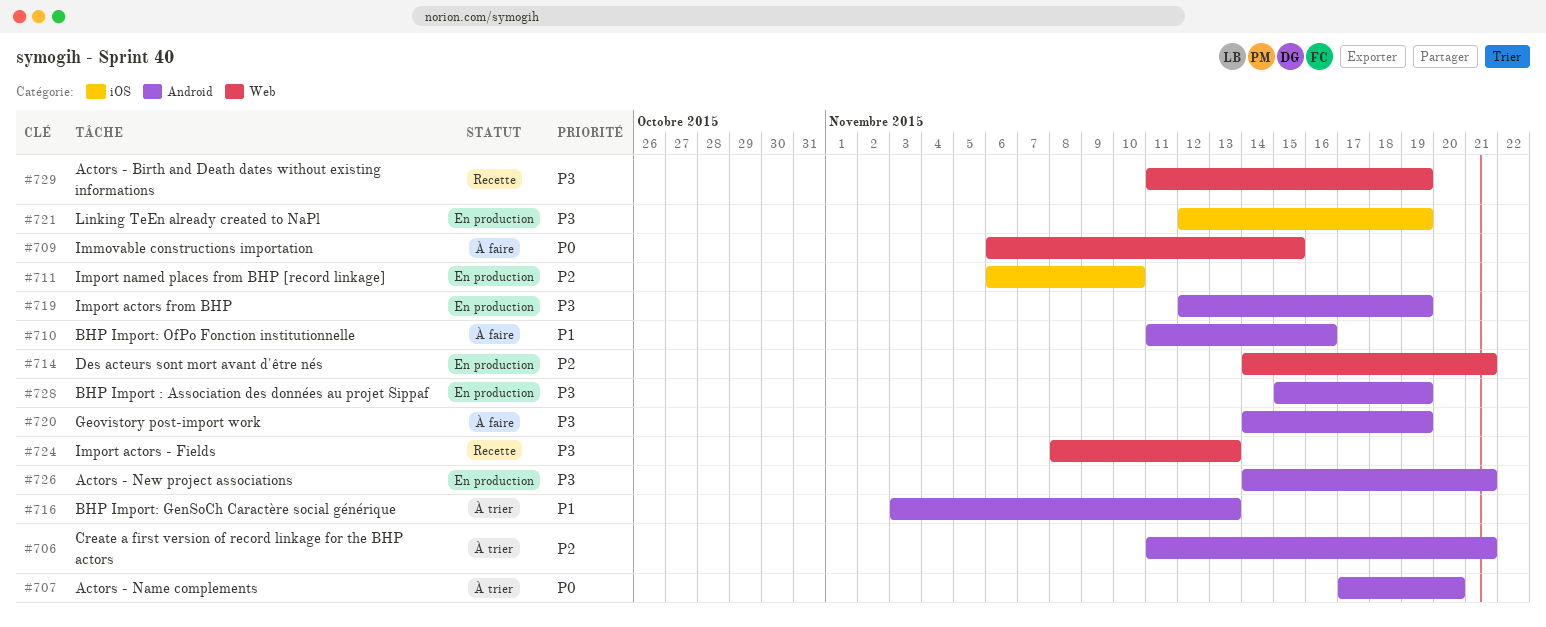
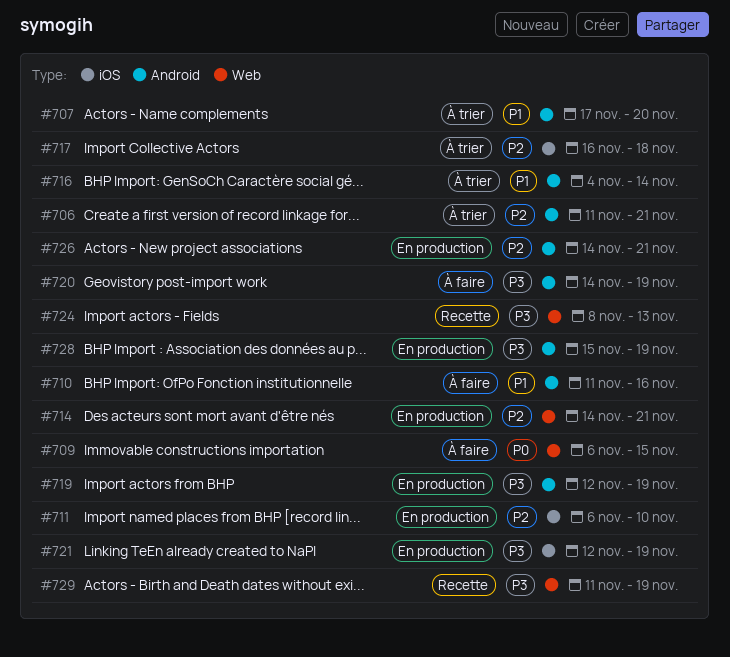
#707, priority: P0 -> P1
#716, start: Nov 3 -> Nov 4
#716, due: Nov 13 -> Nov 14
#717: none -> present
#726, priority: P3 -> P2

